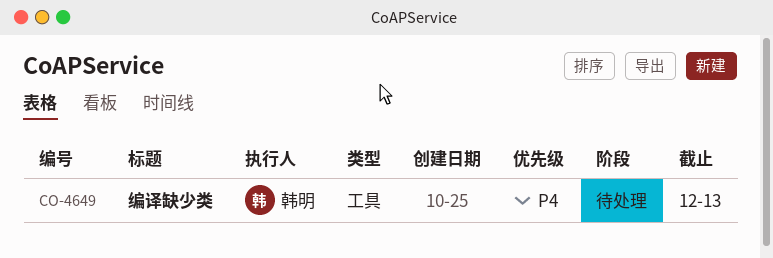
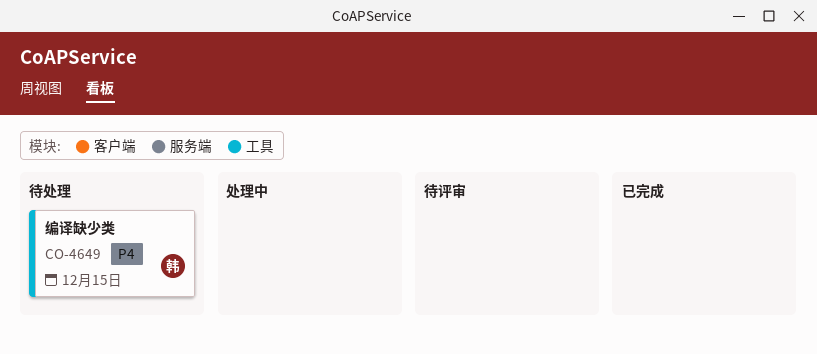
CO-4649, due: Dec 13 -> Dec 15

